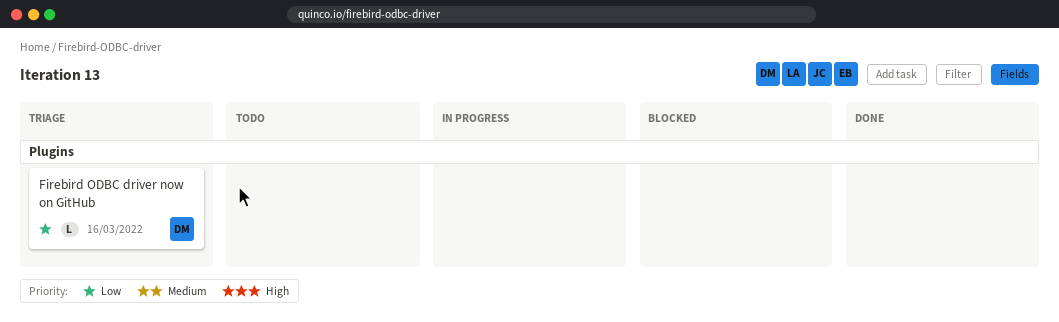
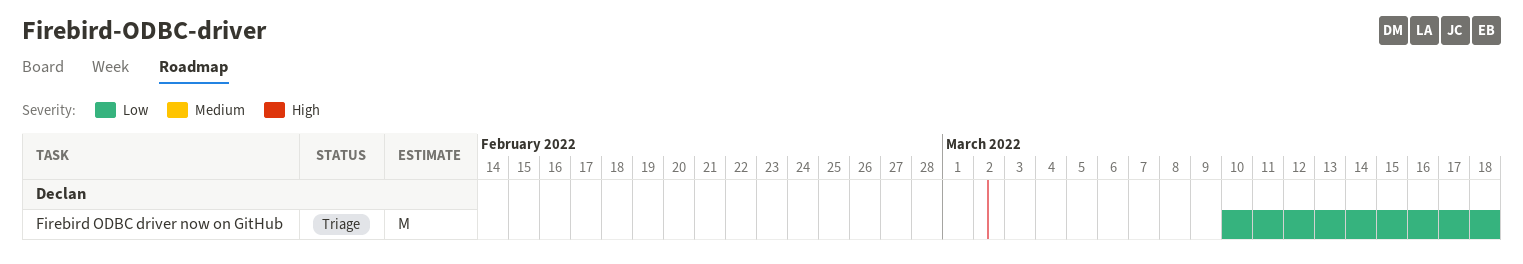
Firebird ODBC driver now on GitHub, estimate: L -> M
Firebird ODBC driver now on GitHub, due: Mar 16 -> Mar 18

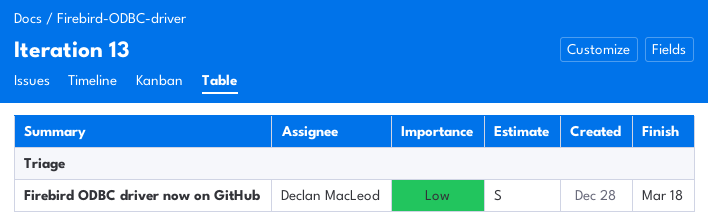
Firebird ODBC driver now on GitHub, estimate: M -> S

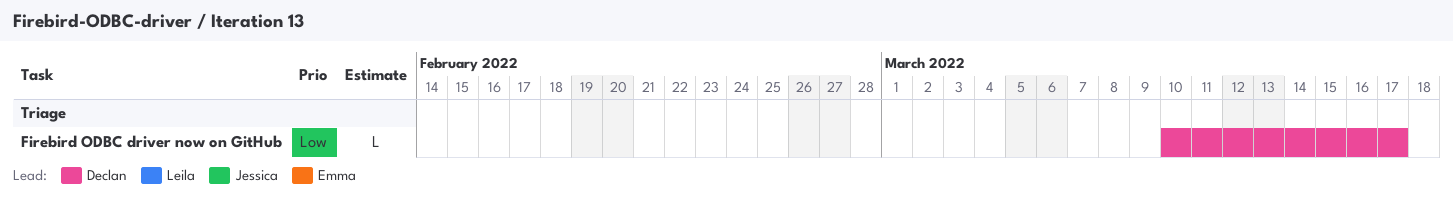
Firebird ODBC driver now on GitHub, estimate: S -> L
Firebird ODBC driver now on GitHub, due: Mar 18 -> Mar 17

